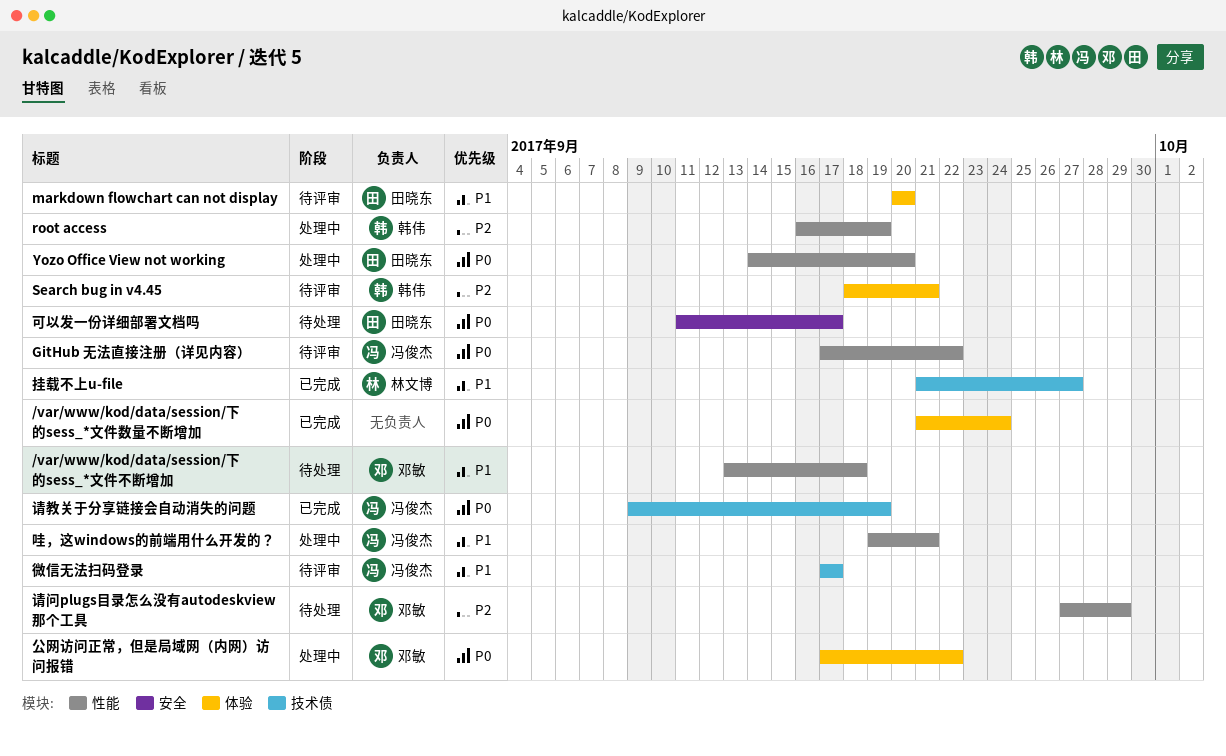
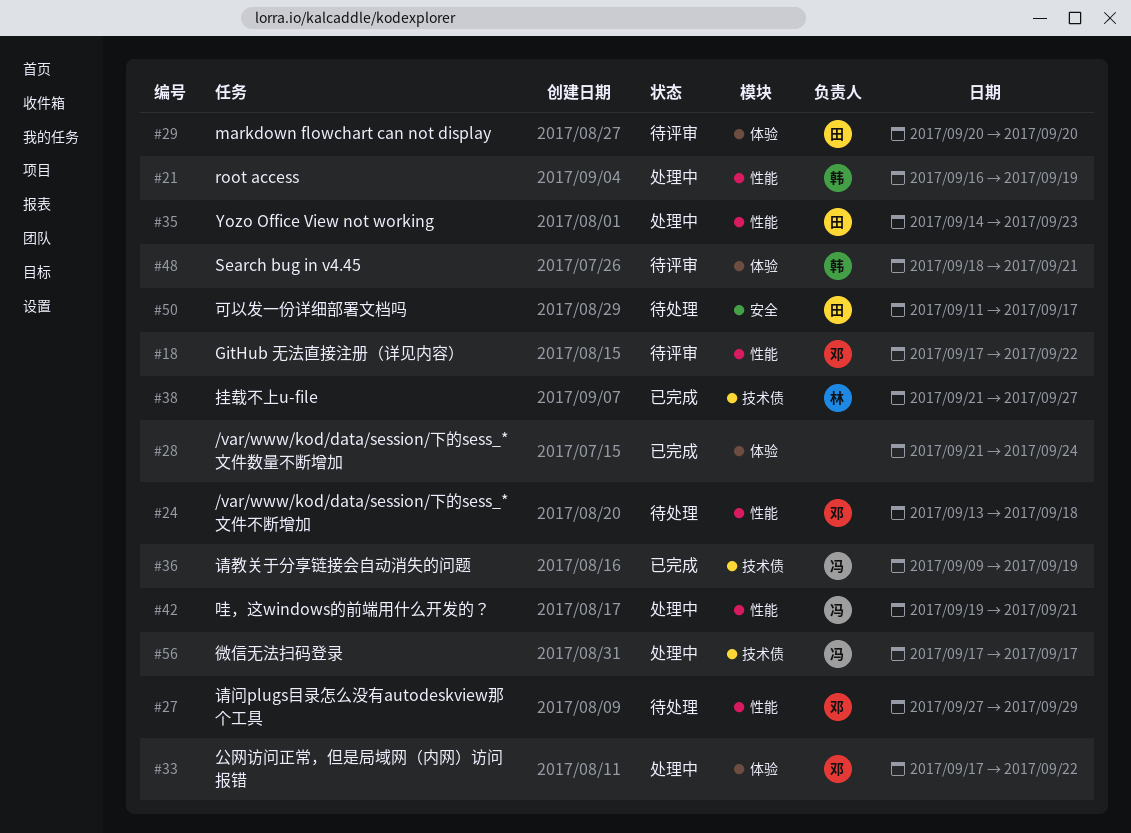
GitHub 无法直接注册（详见内容）, owner: 冯俊杰 -> 邓敏
Yozo Office View not working, due: Sep 20 -> Sep 23
微信无法扫码登录, status: 待评审 -> 处理中

